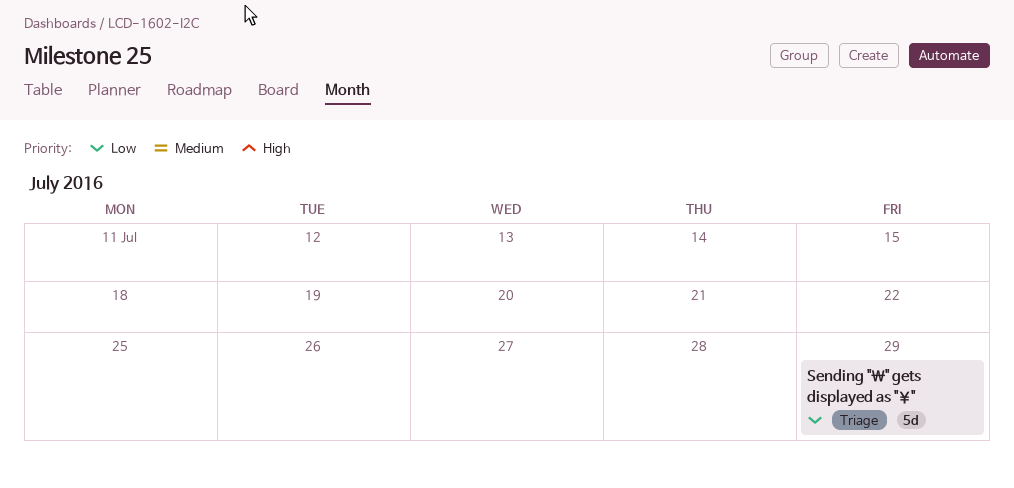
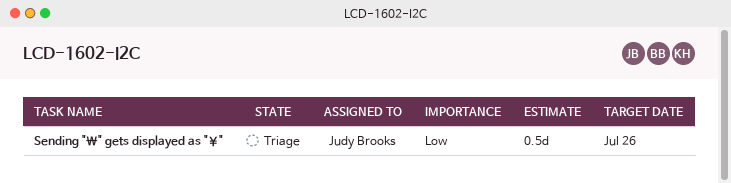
Sending "\" gets displayed as "¥", estimate: 5d -> 0.5d
Sending "\" gets displayed as "¥", due: Jul 29 -> Jul 26

